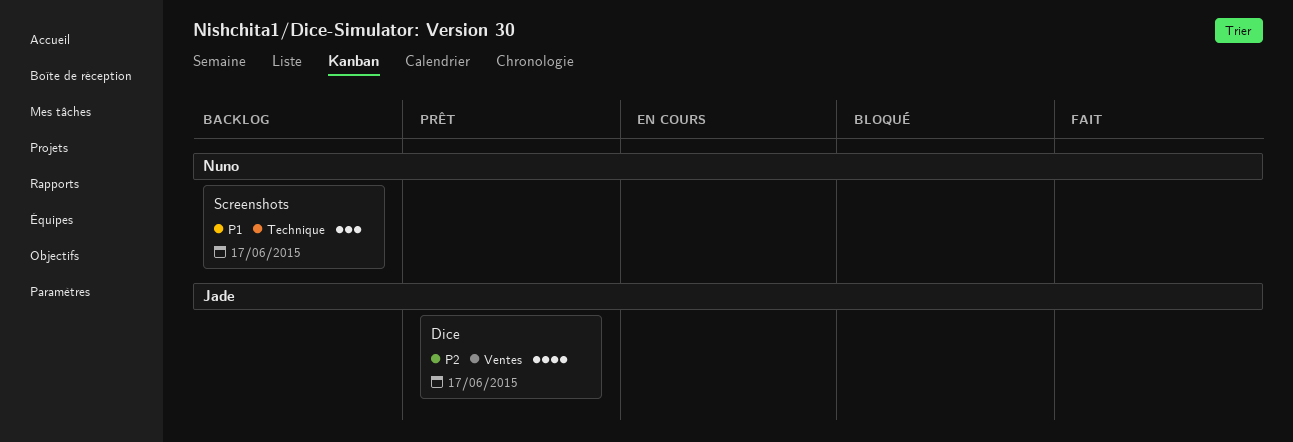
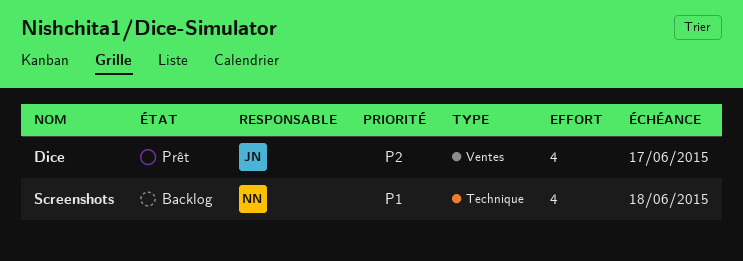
Screenshots, estimate: 3 -> 4
Screenshots, due: Jun 17 -> Jun 18

